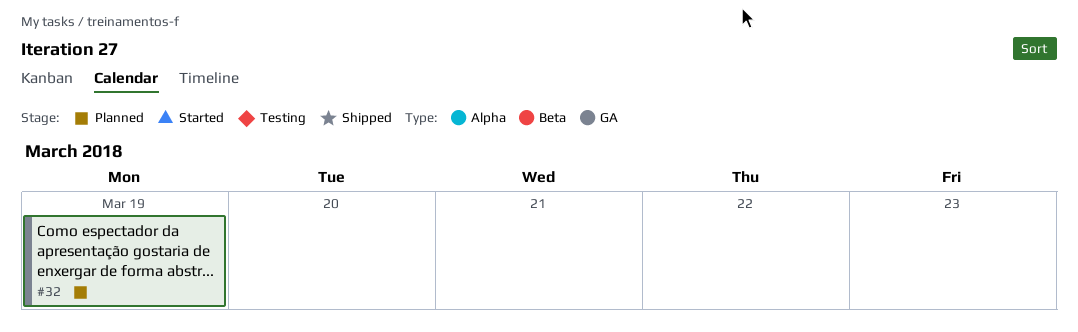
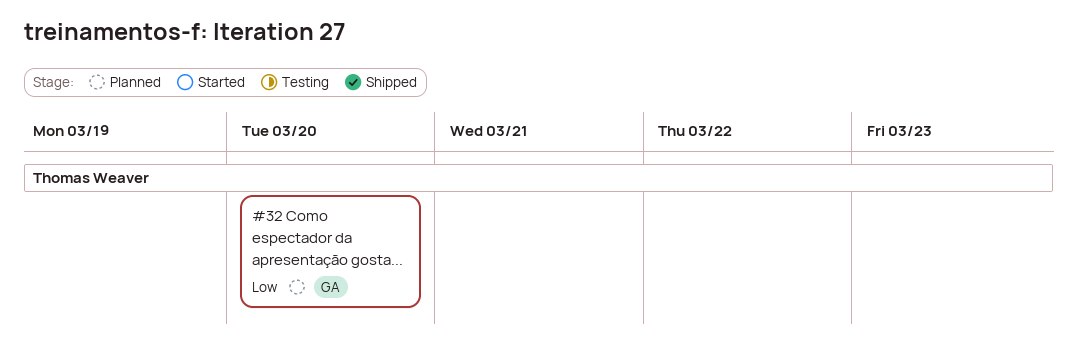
#32, due: Mar 19 -> Mar 20

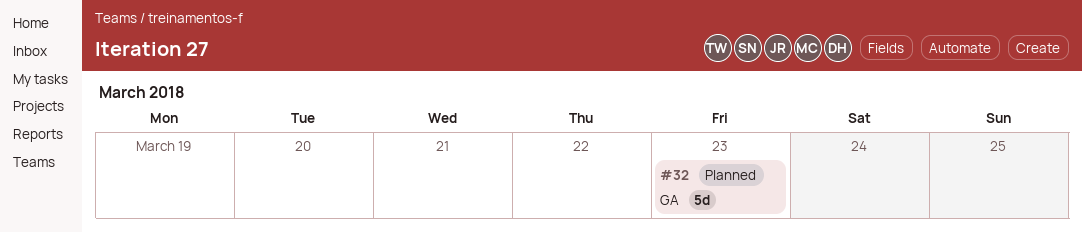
#32, due: Mar 20 -> Mar 23

